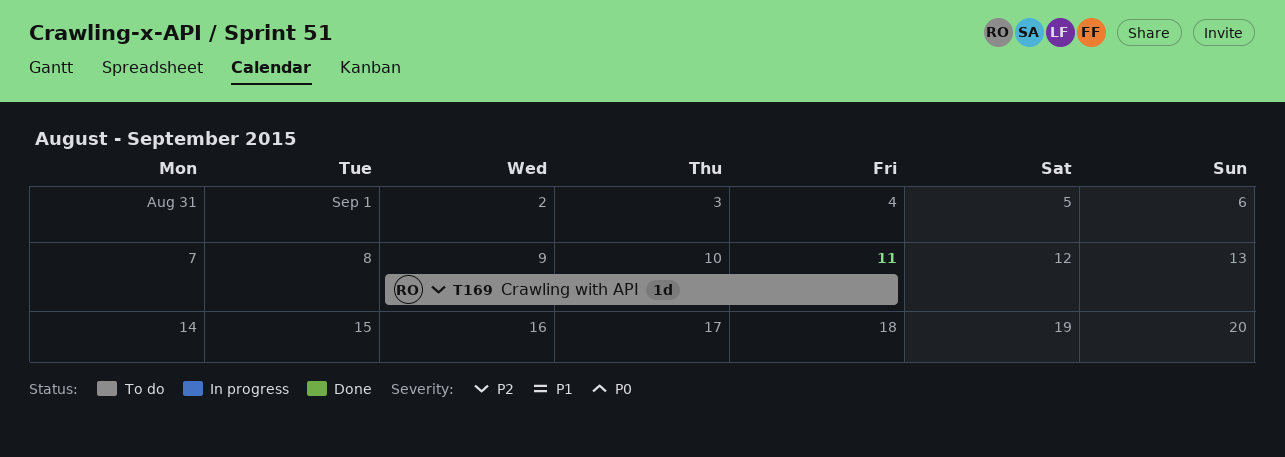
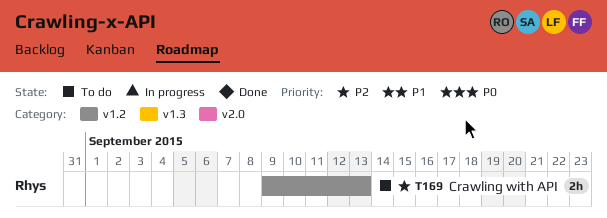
T169, estimate: 1d -> 2h
T169, due: Sep 11 -> Sep 13

